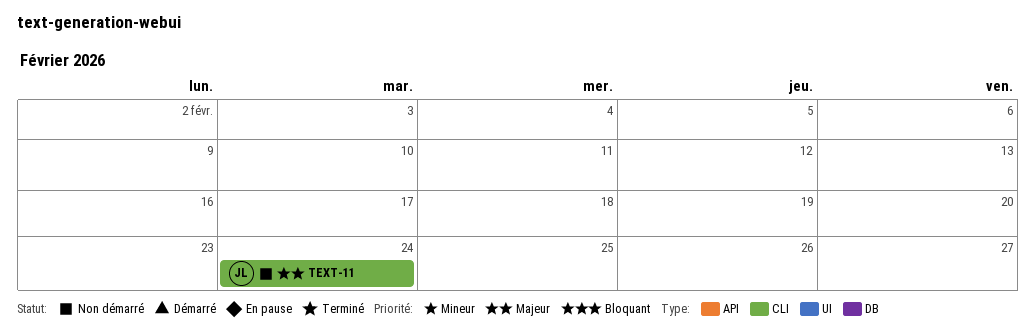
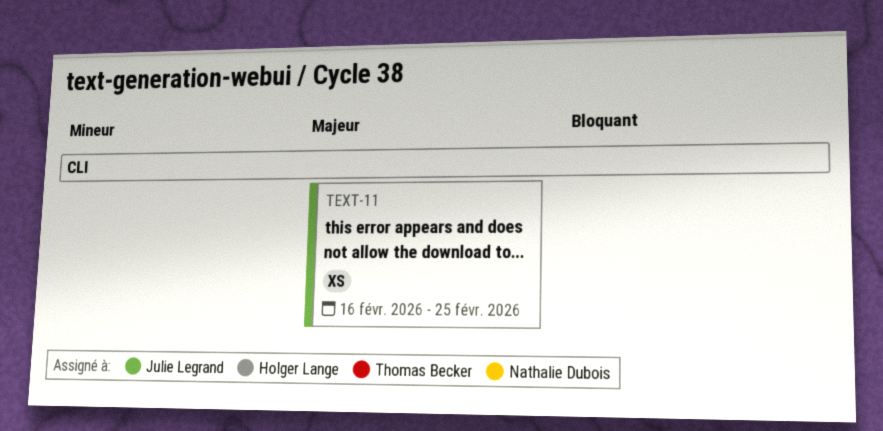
TEXT-11, start: Feb 24 -> Feb 16
TEXT-11, due: Feb 24 -> Feb 25

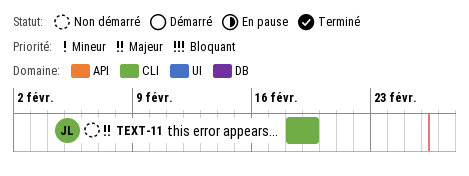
TEXT-11, start: Feb 16 -> Feb 18
TEXT-11, due: Feb 25 -> Feb 19

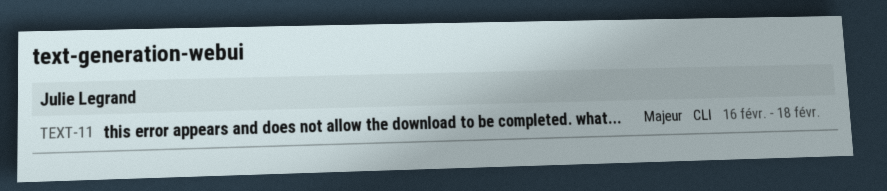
TEXT-11, start: Feb 18 -> Feb 16
TEXT-11, due: Feb 19 -> Feb 18

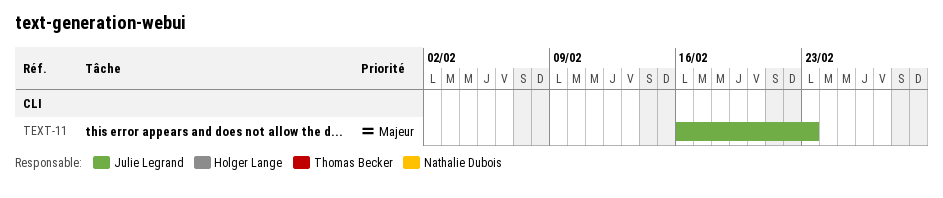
TEXT-11, due: Feb 18 -> Feb 23

